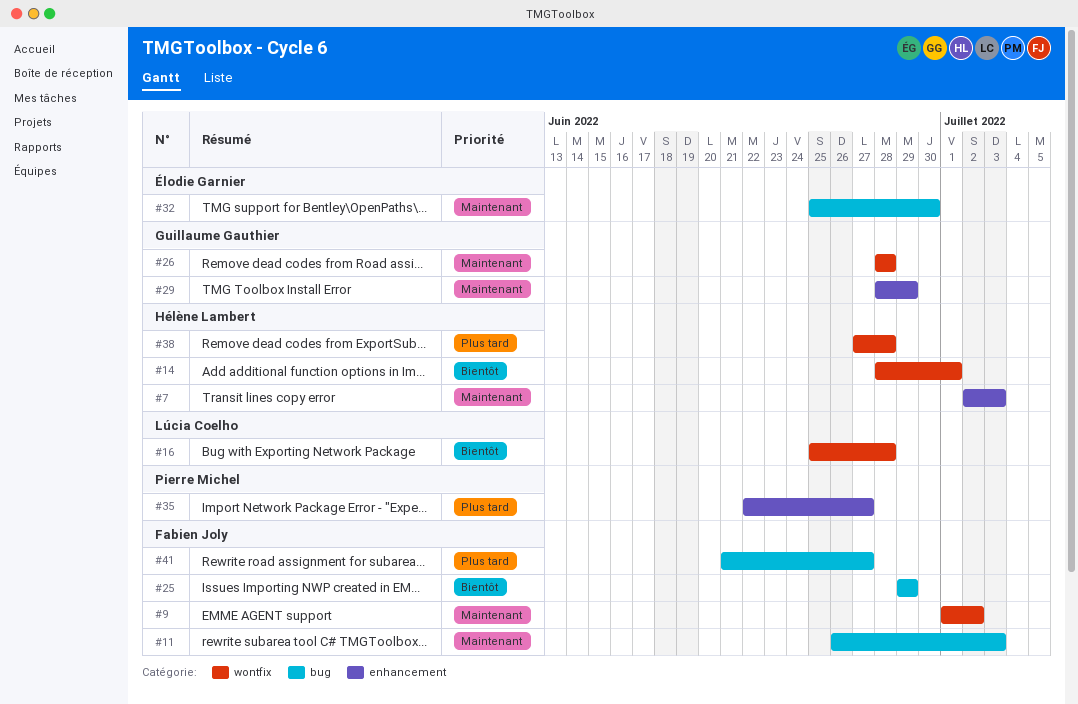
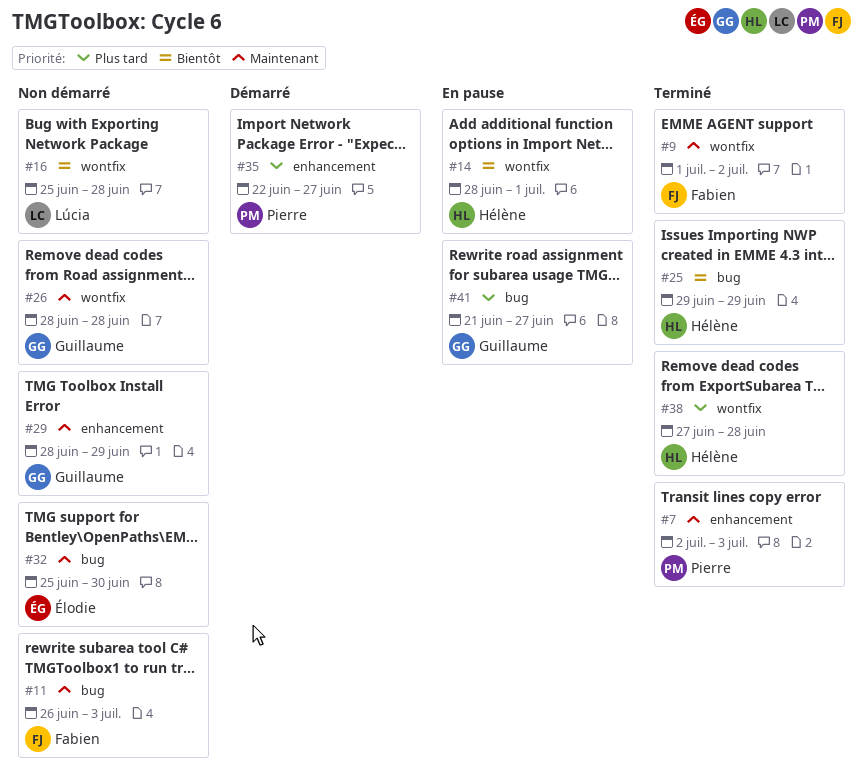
#7, owner: Hélène Lambert -> Pierre Michel
#25, owner: Fabien Joly -> Hélène Lambert
#41, owner: Fabien Joly -> Guillaume Gauthier

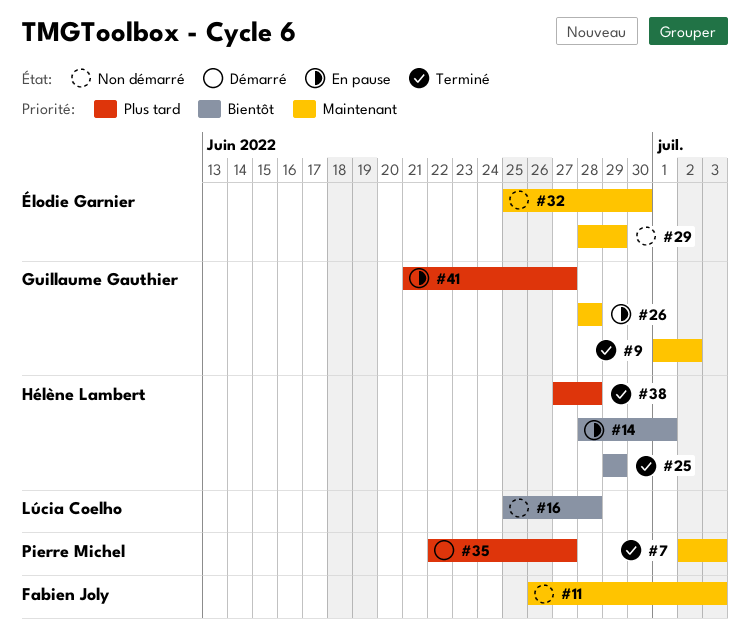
#9, owner: Fabien Joly -> Guillaume Gauthier
#26, status: Non démarré -> En pause
#29, owner: Guillaume Gauthier -> Élodie Garnier

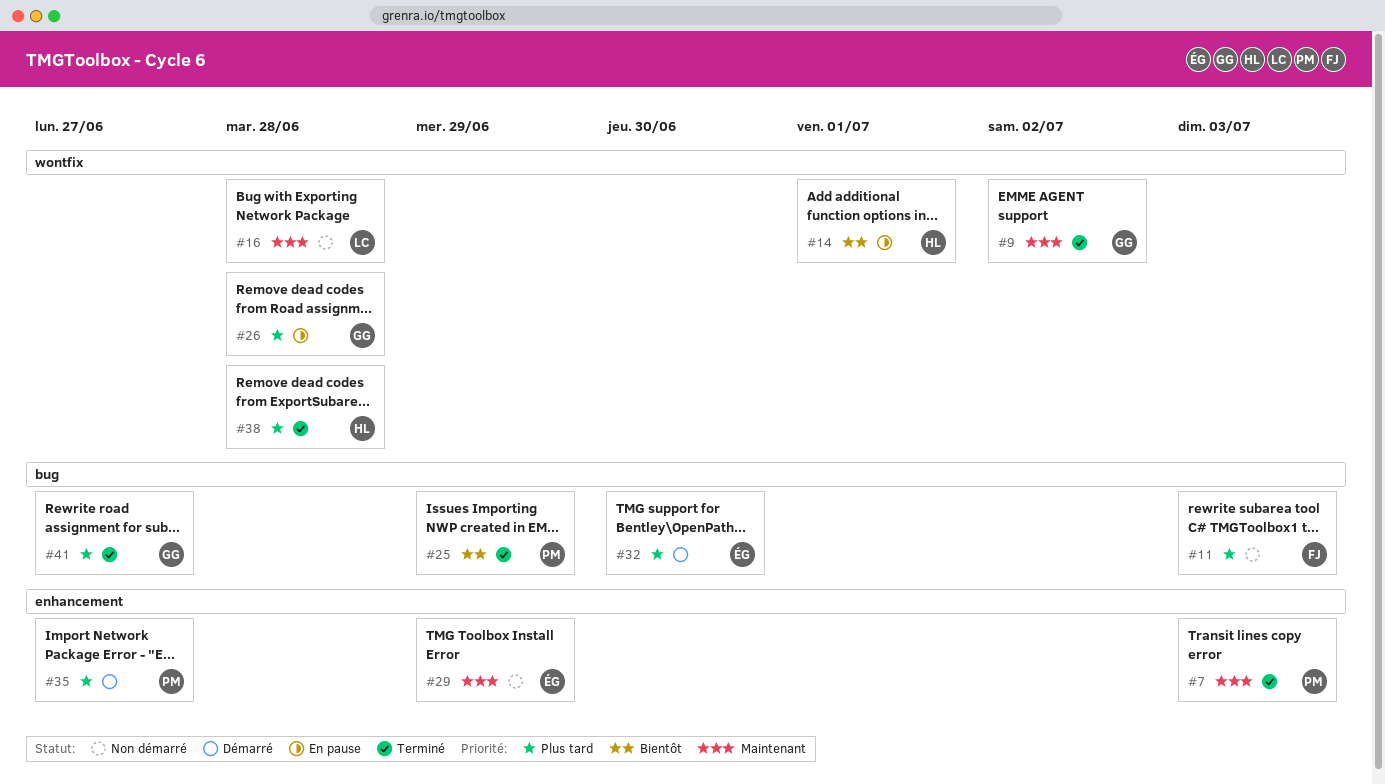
#11, priority: Maintenant -> Plus tard
#16, priority: Bientôt -> Maintenant
#25, owner: Hélène Lambert -> Pierre Michel
#26, priority: Maintenant -> Plus tard
#32, status: Non démarré -> Démarré
#32, priority: Maintenant -> Plus tard
#41, status: En pause -> Terminé

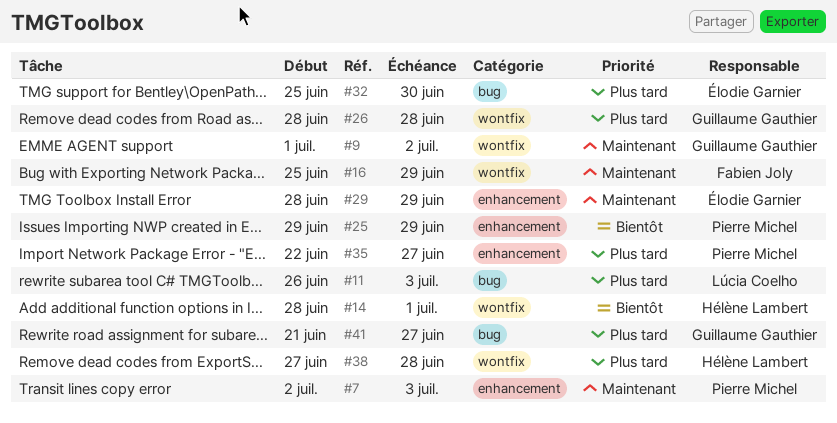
#11, owner: Fabien Joly -> Lúcia Coelho
#16, owner: Lúcia Coelho -> Fabien Joly
#16, due: Jun 28 -> Jun 29
#25, label: bug -> enhancement

